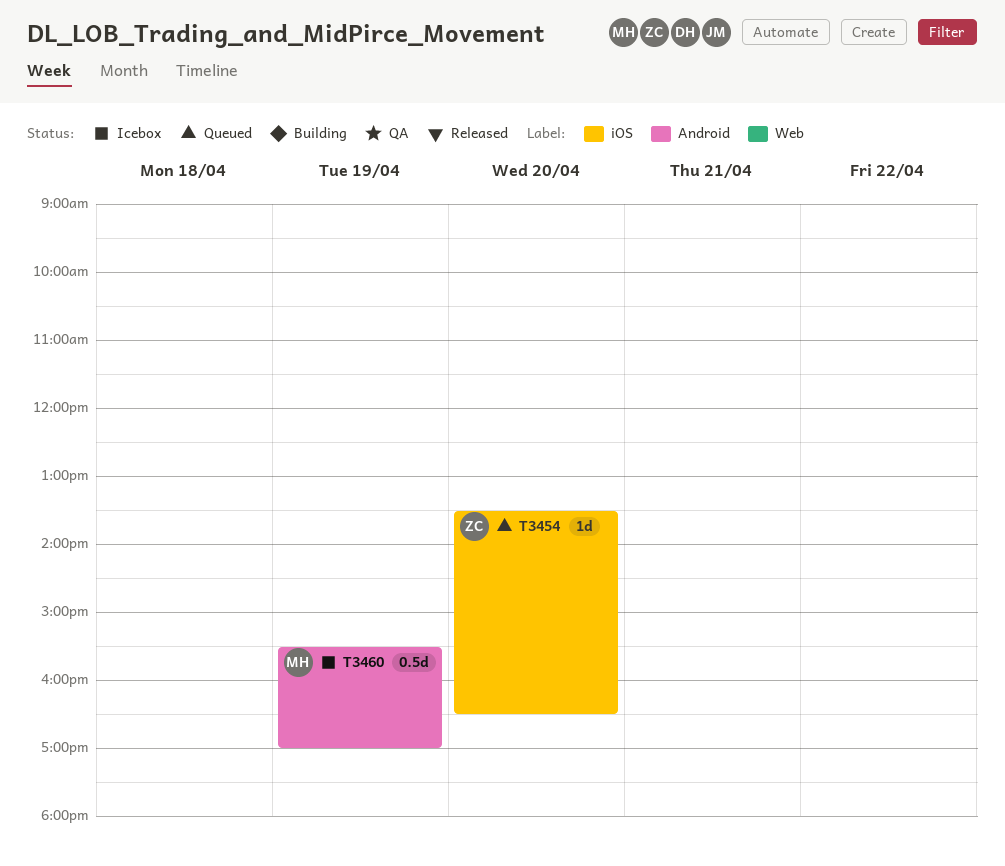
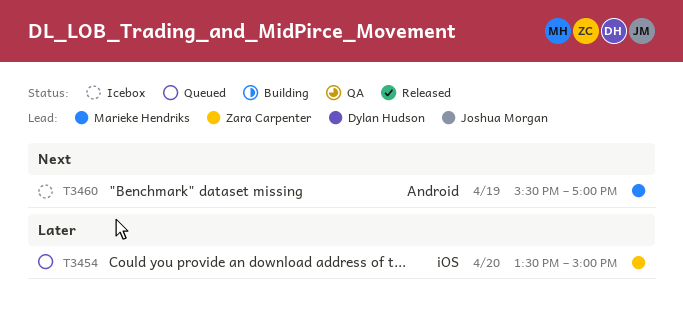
T3454, ends: 16:30 -> 15:00

